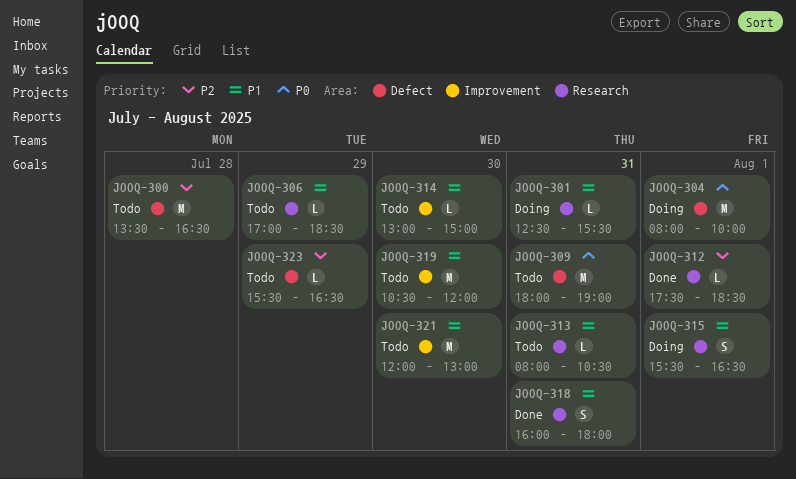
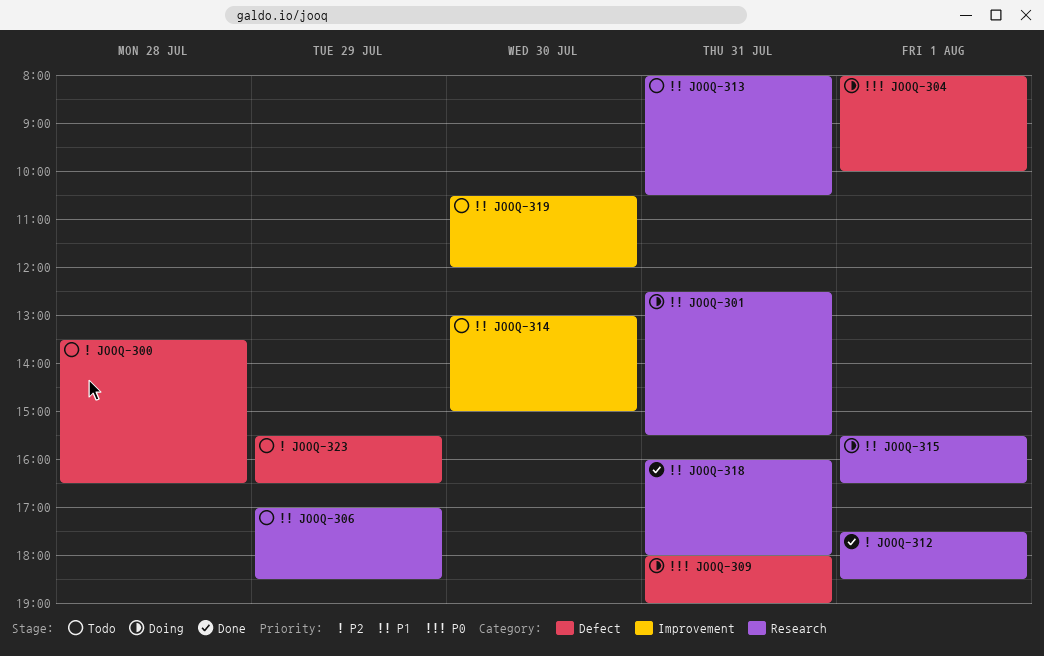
JOOQ-309, status: Todo -> Doing
JOOQ-321: present -> none

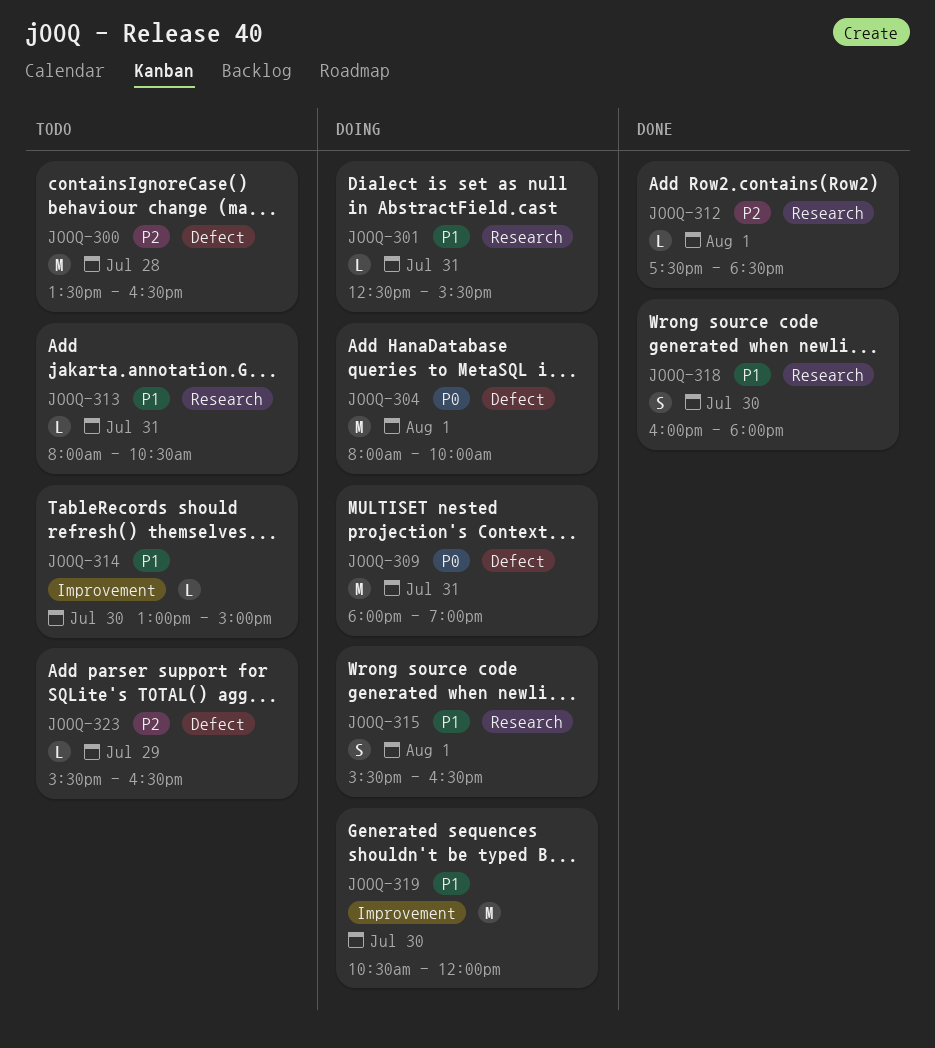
JOOQ-306: present -> none
JOOQ-318, day: Jul 31 -> Jul 30
JOOQ-319, status: Todo -> Doing

